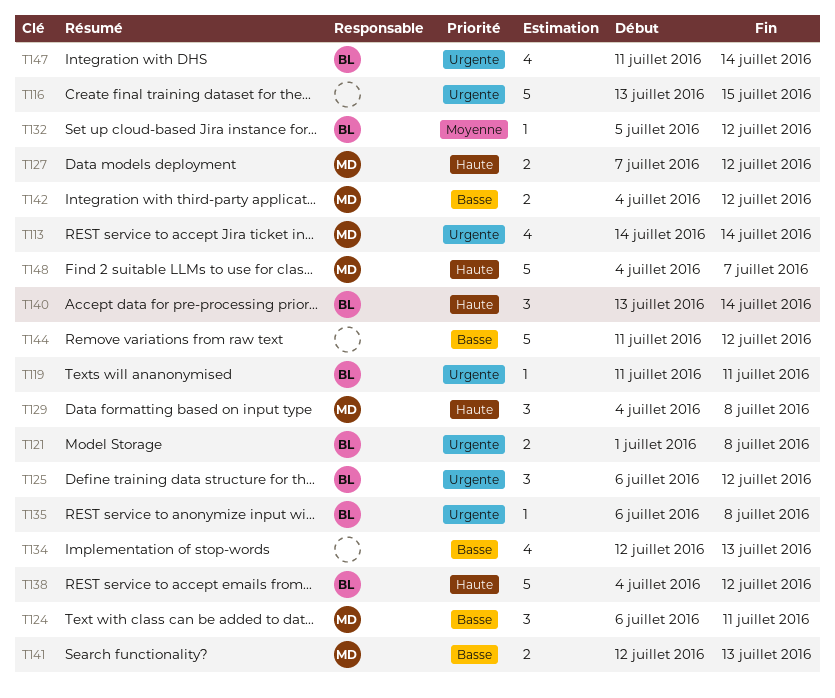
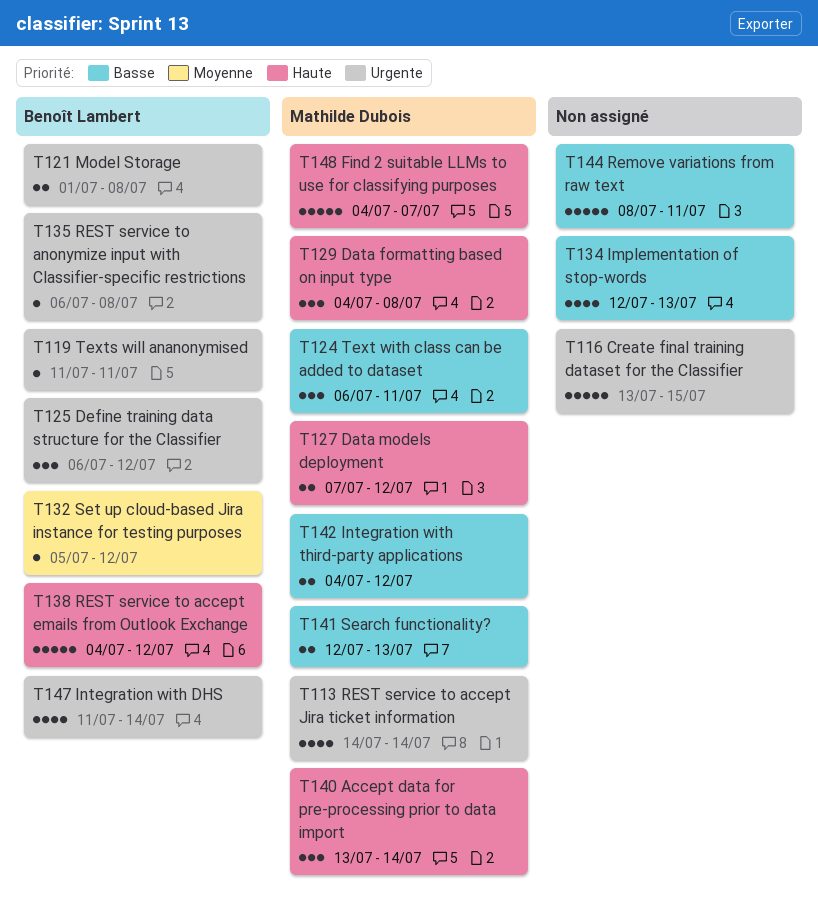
T140, owner: Benoît Lambert -> Mathilde Dubois
T144, start: Jul 11 -> Jul 8
T144, due: Jul 12 -> Jul 11

